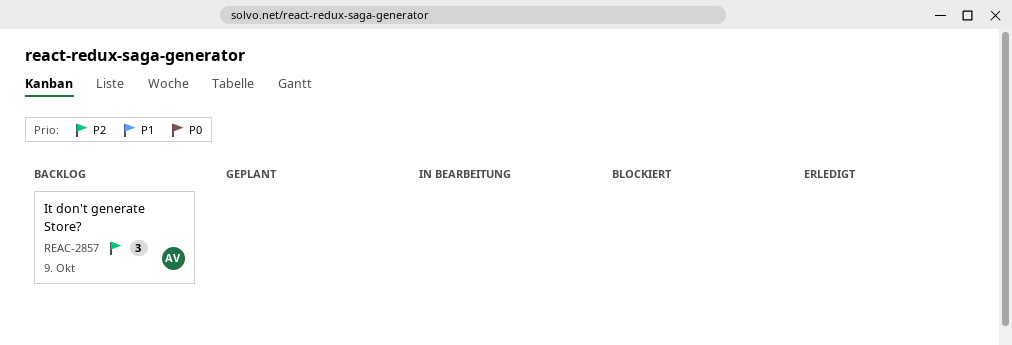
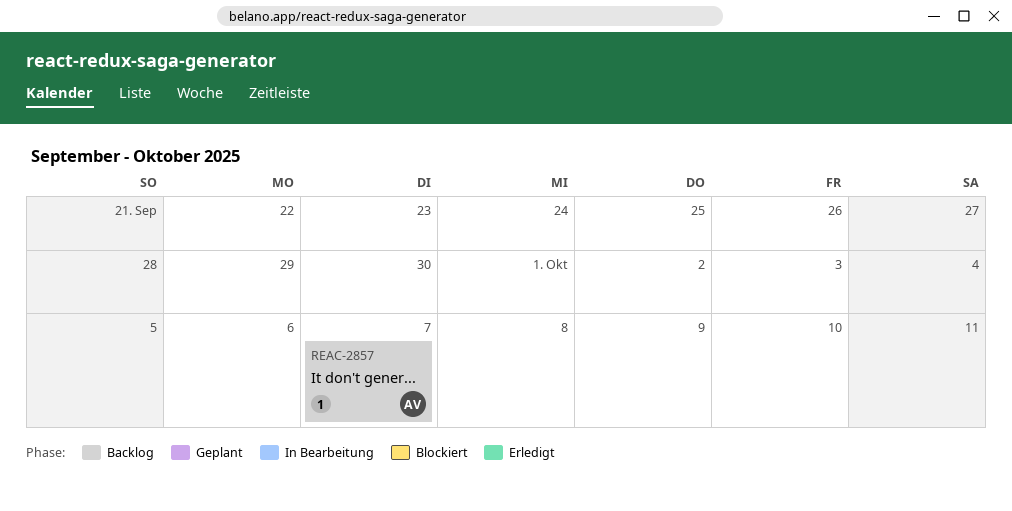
REAC-2857, estimate: 3 -> 1
REAC-2857, due: Oct 9 -> Oct 7

